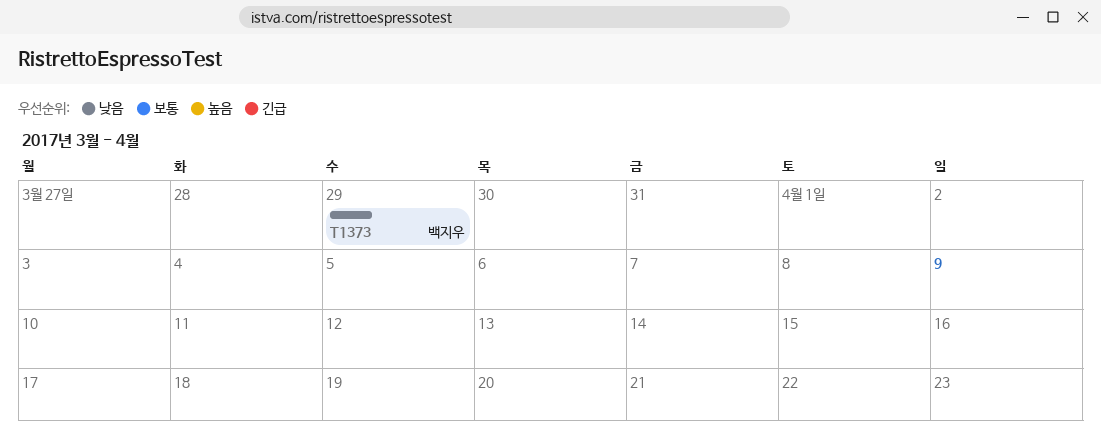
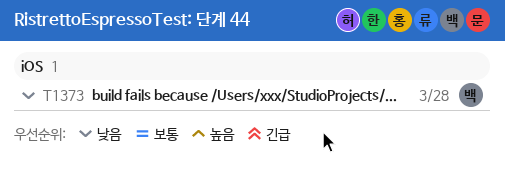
T1373, due: Mar 29 -> Mar 28

